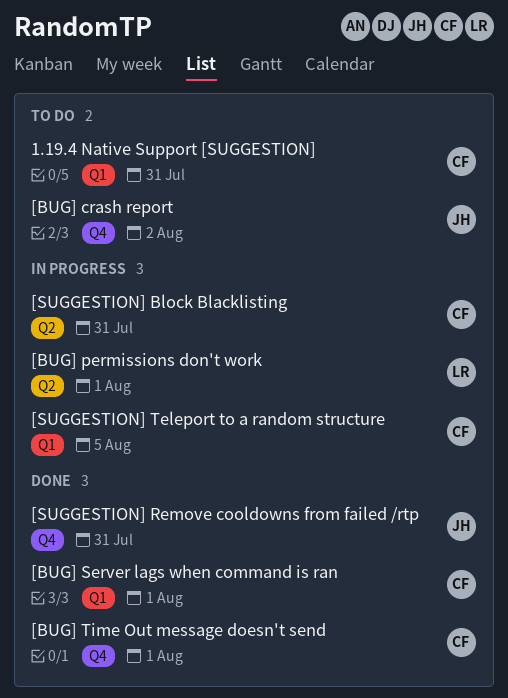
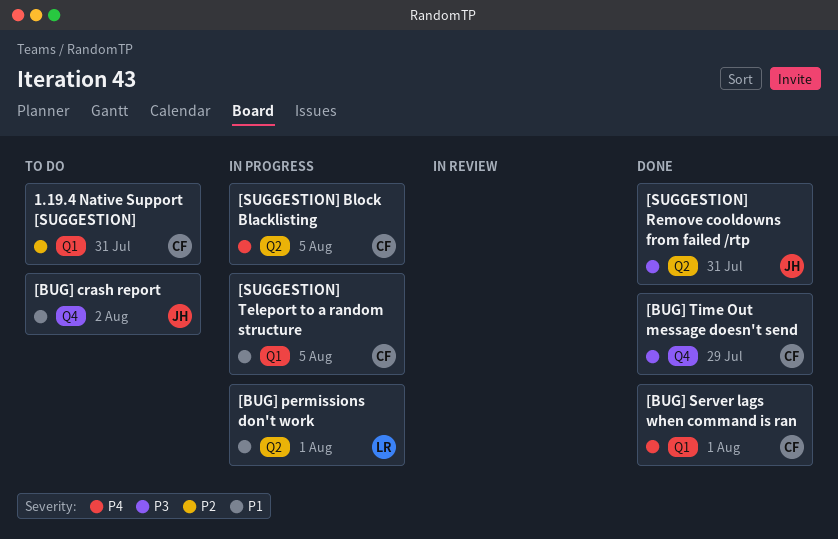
[BUG] Time Out message doesn't send, due: Aug 1 -> Jul 29
[SUGGESTION] Block Blacklisting, due: Jul 31 -> Aug 5
[SUGGESTION] Remove cooldowns from failed /rtp, label: Q4 -> Q2

